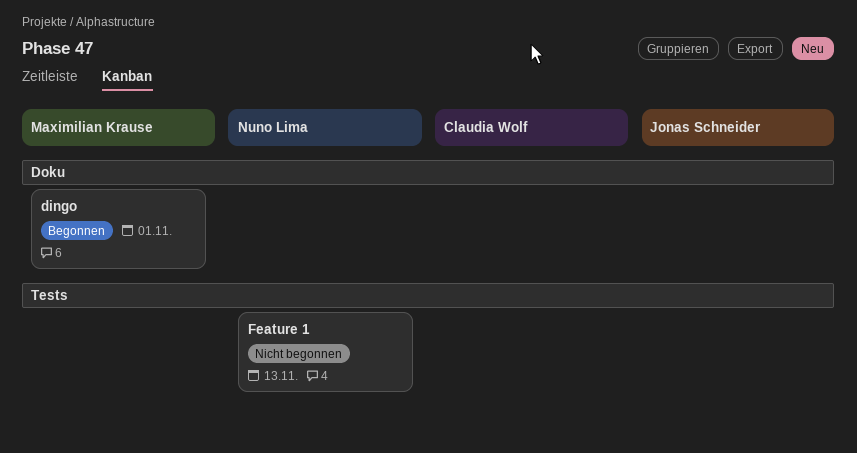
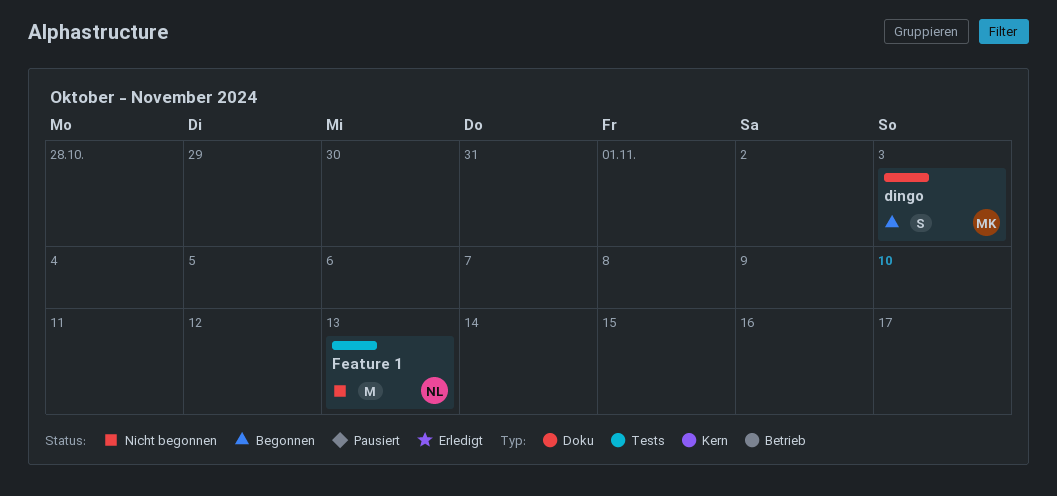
dingo, due: Nov 1 -> Nov 3

